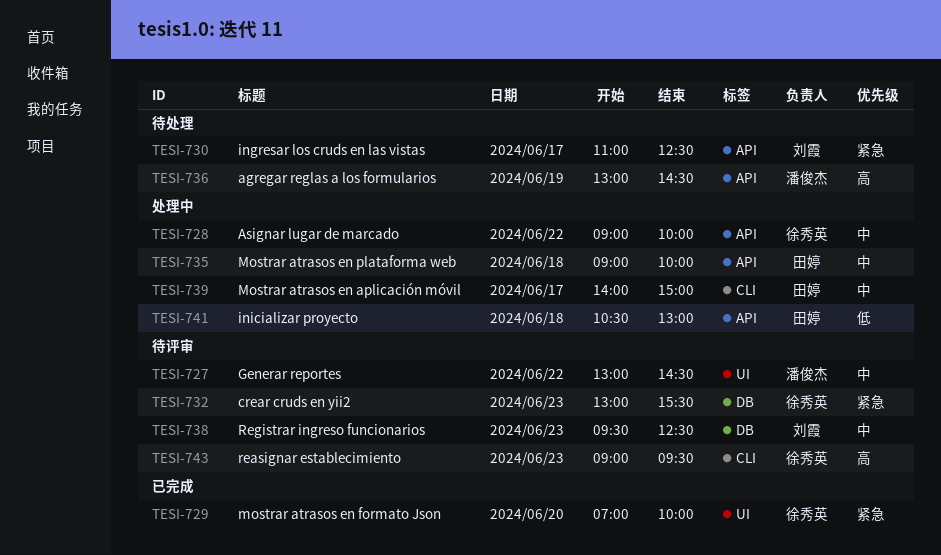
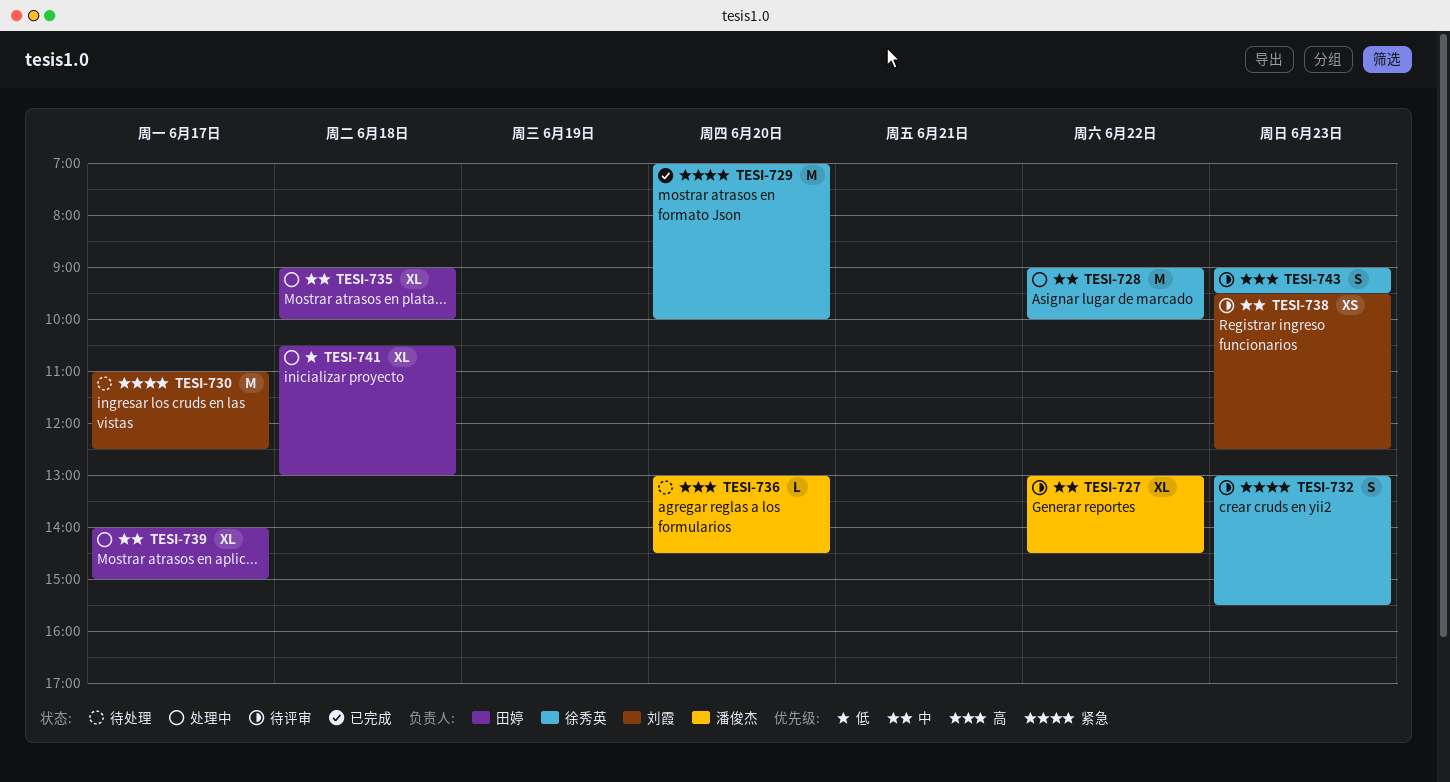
TESI-736, day: Jun 19 -> Jun 20

